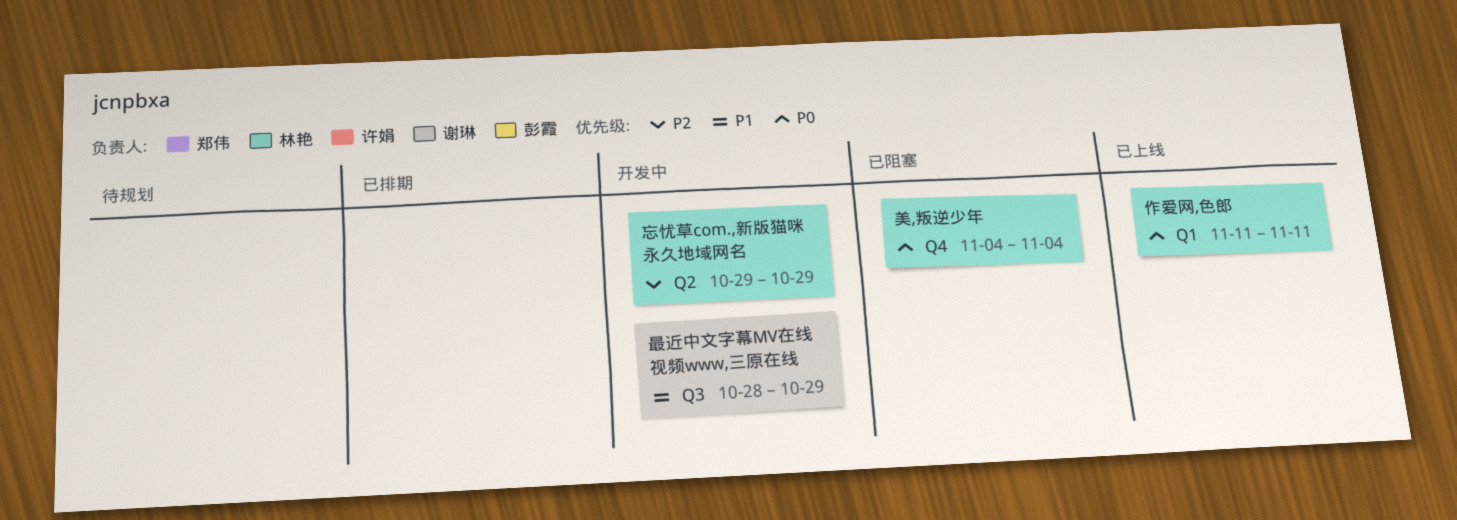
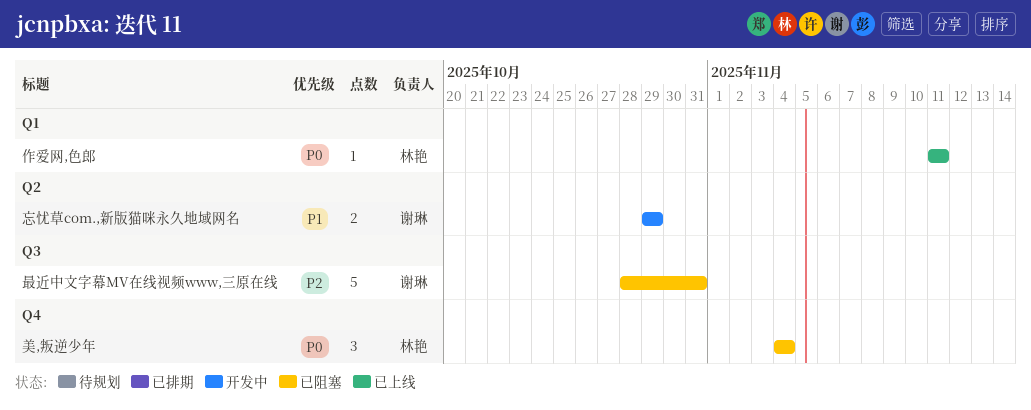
忘忧草com.,新版猫咪永久地域网名, owner: 林艳 -> 谢琳
忘忧草com.,新版猫咪永久地域网名, priority: P2 -> P1
最近中文字幕MV在线视频www,三原在线, status: 开发中 -> 已阻塞
最近中文字幕MV在线视频www,三原在线, priority: P1 -> P2
最近中文字幕MV在线视频www,三原在线, due: Oct 29 -> Oct 31

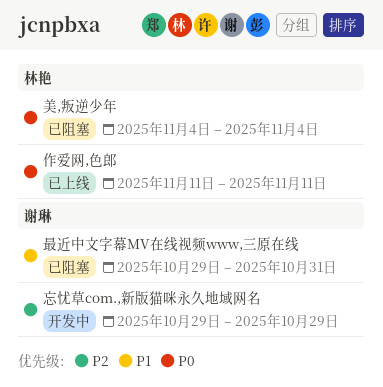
忘忧草com.,新版猫咪永久地域网名, priority: P1 -> P2
最近中文字幕MV在线视频www,三原在线, priority: P2 -> P1
最近中文字幕MV在线视频www,三原在线, start: Oct 28 -> Oct 29

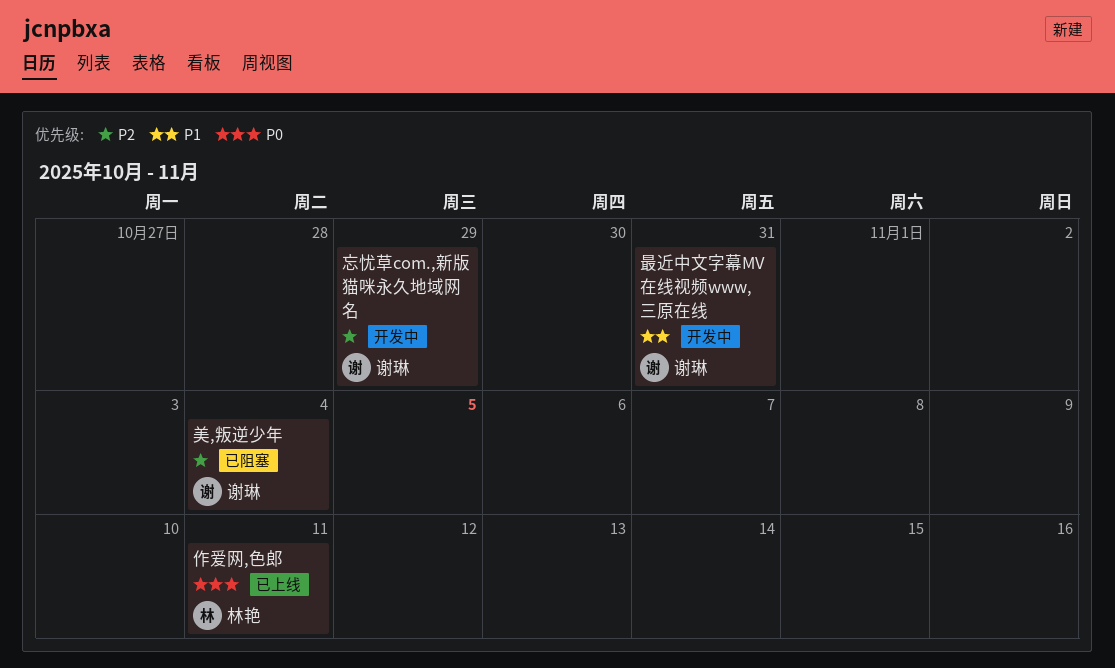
最近中文字幕MV在线视频www,三原在线, status: 已阻塞 -> 开发中
美,叛逆少年, owner: 林艳 -> 谢琳
美,叛逆少年, priority: P0 -> P2

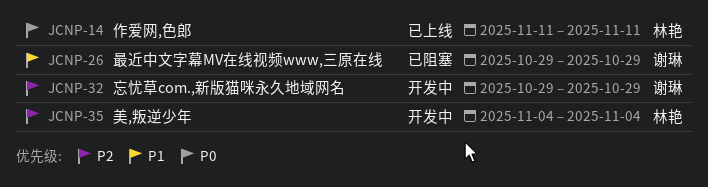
最近中文字幕MV在线视频www,三原在线, status: 开发中 -> 已阻塞
最近中文字幕MV在线视频www,三原在线, due: Oct 31 -> Oct 29
美,叛逆少年, status: 已阻塞 -> 开发中
美,叛逆少年, owner: 谢琳 -> 林艳

